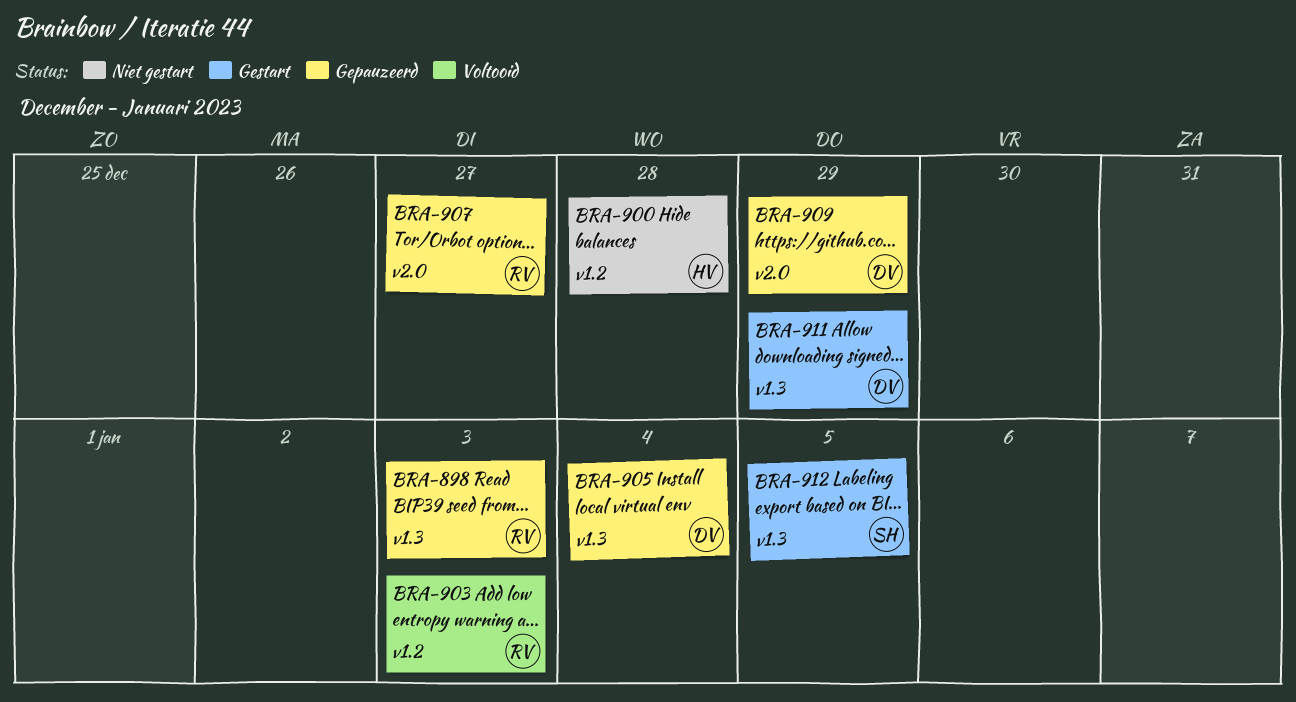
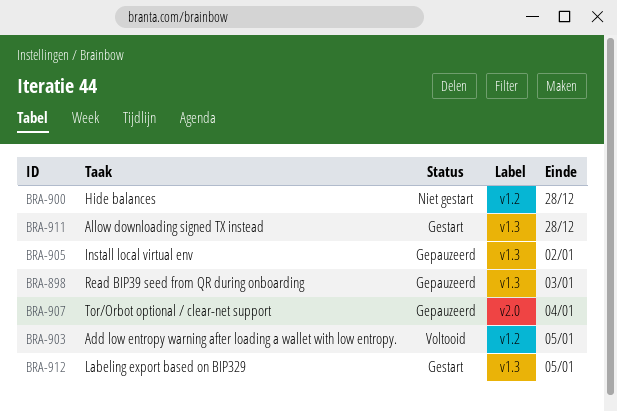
BRA-903, due: Jan 3 -> Jan 5
BRA-905, due: Jan 4 -> Jan 2
BRA-907, due: Dec 27 -> Jan 4
BRA-909: present -> none
BRA-911, due: Dec 29 -> Dec 28

